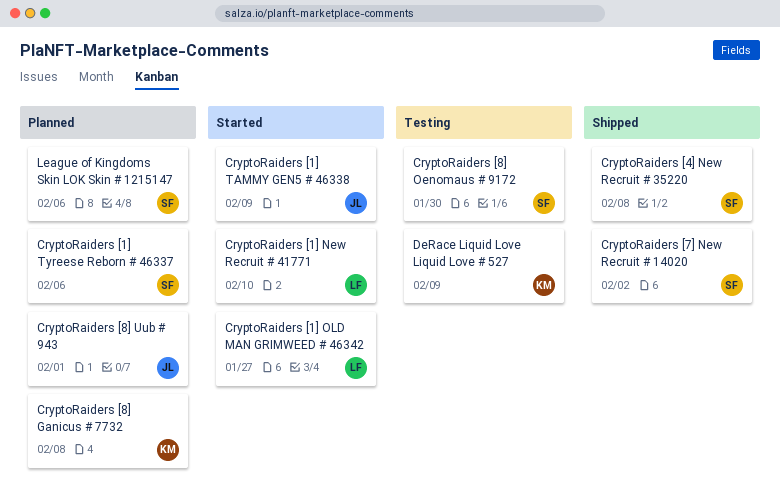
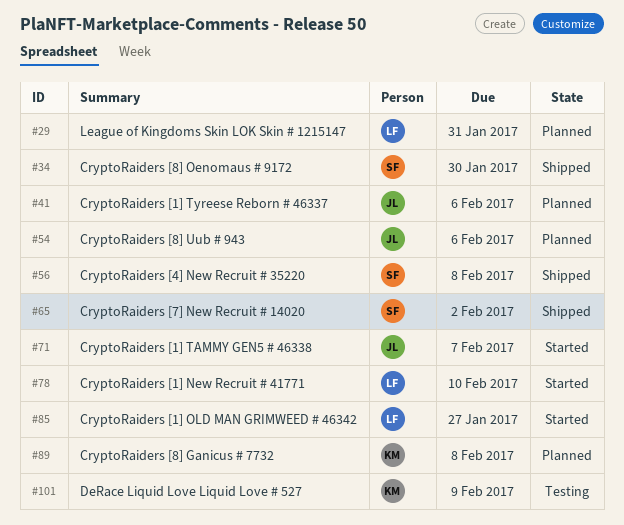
CryptoRaiders [1] TAMMY GEN5 # 46338, due: Feb 9 -> Feb 7
CryptoRaiders [1] Tyreese Reborn # 46337, owner: SF -> JL
CryptoRaiders [8] Oenomaus # 9172, status: Testing -> Shipped
CryptoRaiders [8] Uub # 943, due: Feb 1 -> Feb 6
League of Kingdoms Skin LOK Skin # 1215147, owner: SF -> LF
League of Kingdoms Skin LOK Skin # 1215147, due: Feb 6 -> Jan 31

